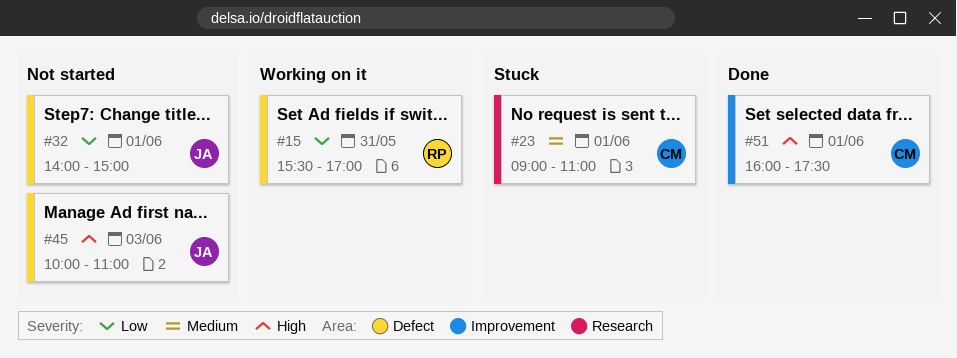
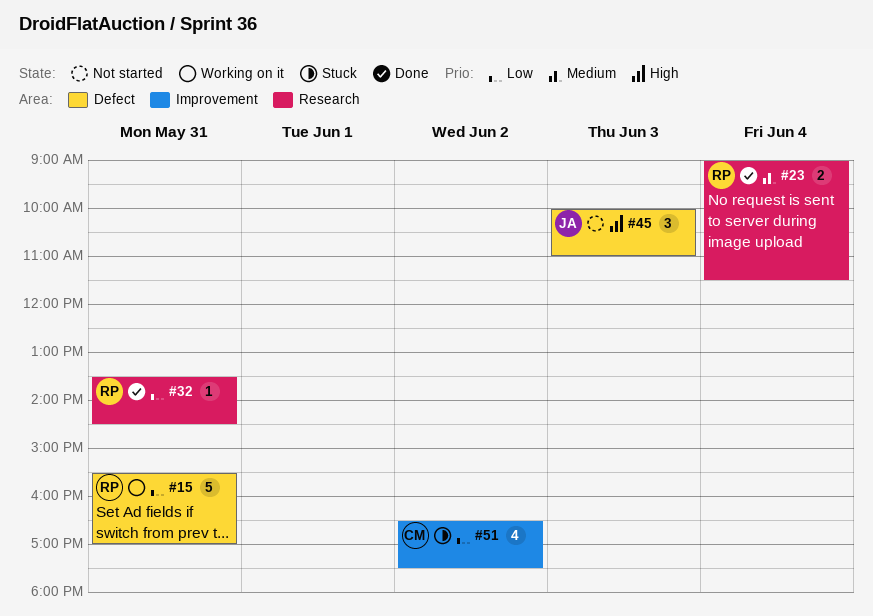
#23, status: Stuck -> Done
#23, owner: CM -> RP
#23, day: Jun 1 -> Jun 4
#23, ends: 11:00 -> 11:30
#32, status: Not started -> Done
#32, owner: JA -> RP
#32, label: Defect -> Research
#32, day: Jun 1 -> May 31
#32, begins: 14:00 -> 13:30
#32, ends: 15:00 -> 14:30
#51, status: Done -> Stuck
#51, priority: High -> Low
#51, day: Jun 1 -> Jun 2
#51, begins: 16:00 -> 16:30

